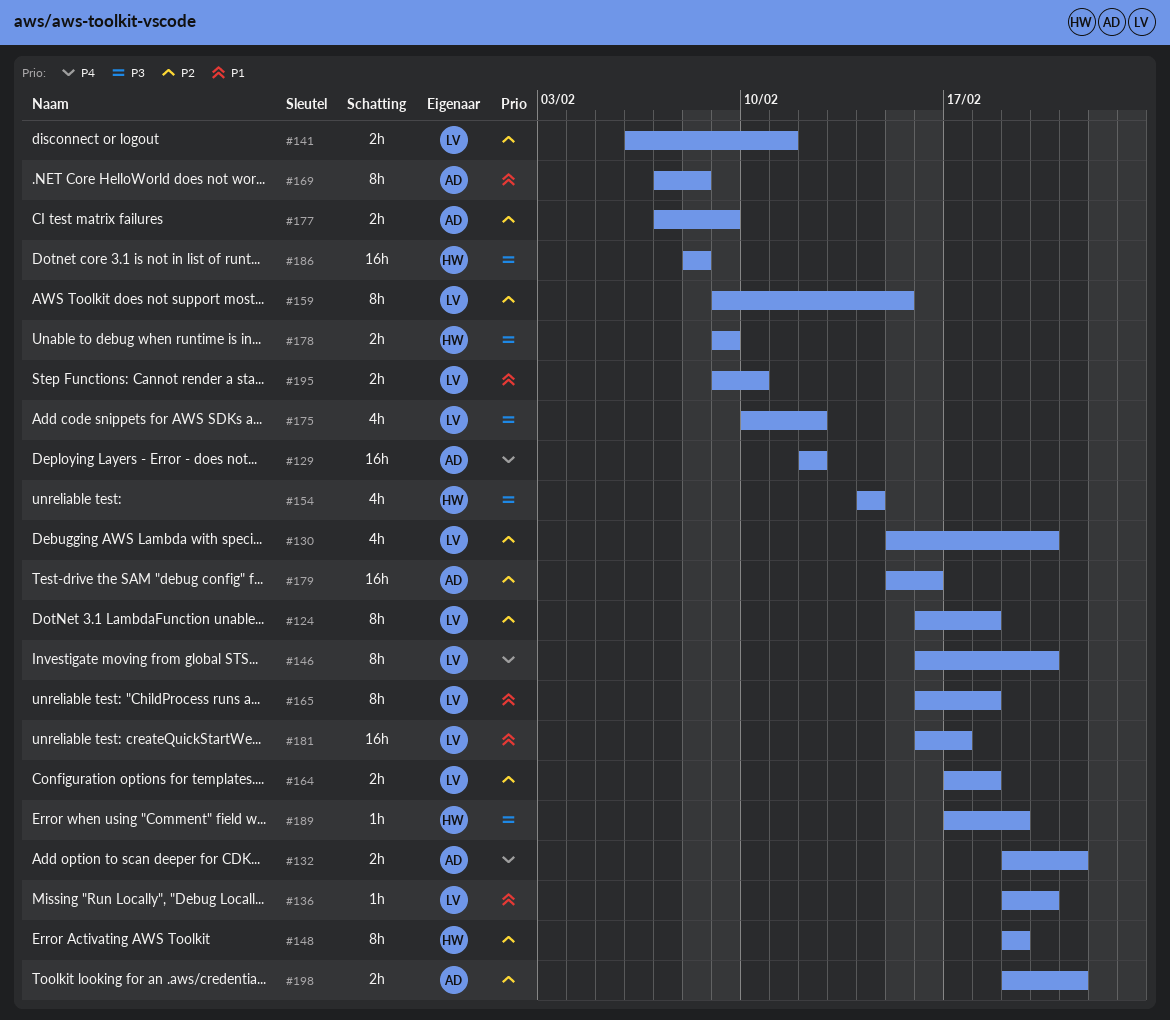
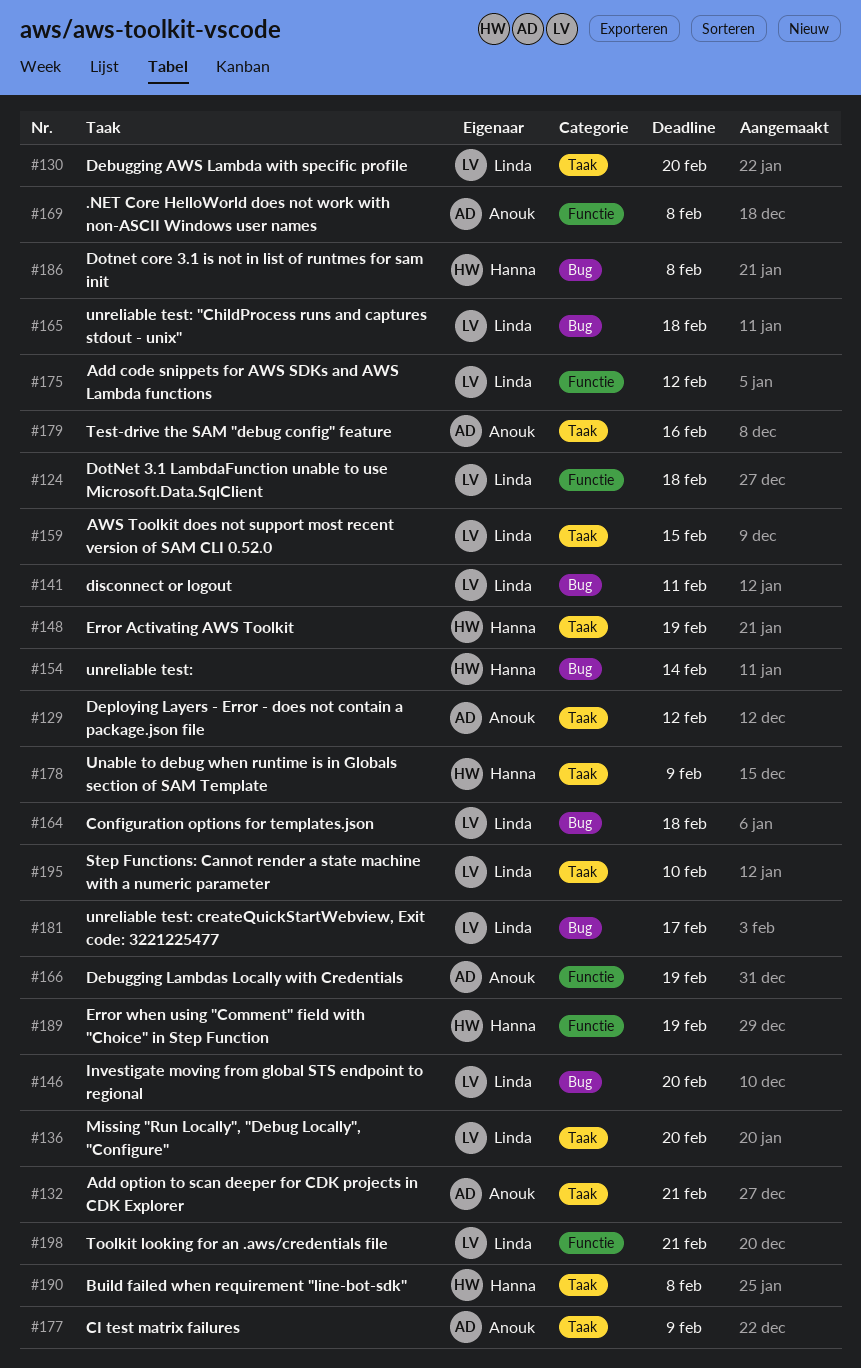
#166: none -> present
#190: none -> present
#198, owner: Anouk -> Linda

